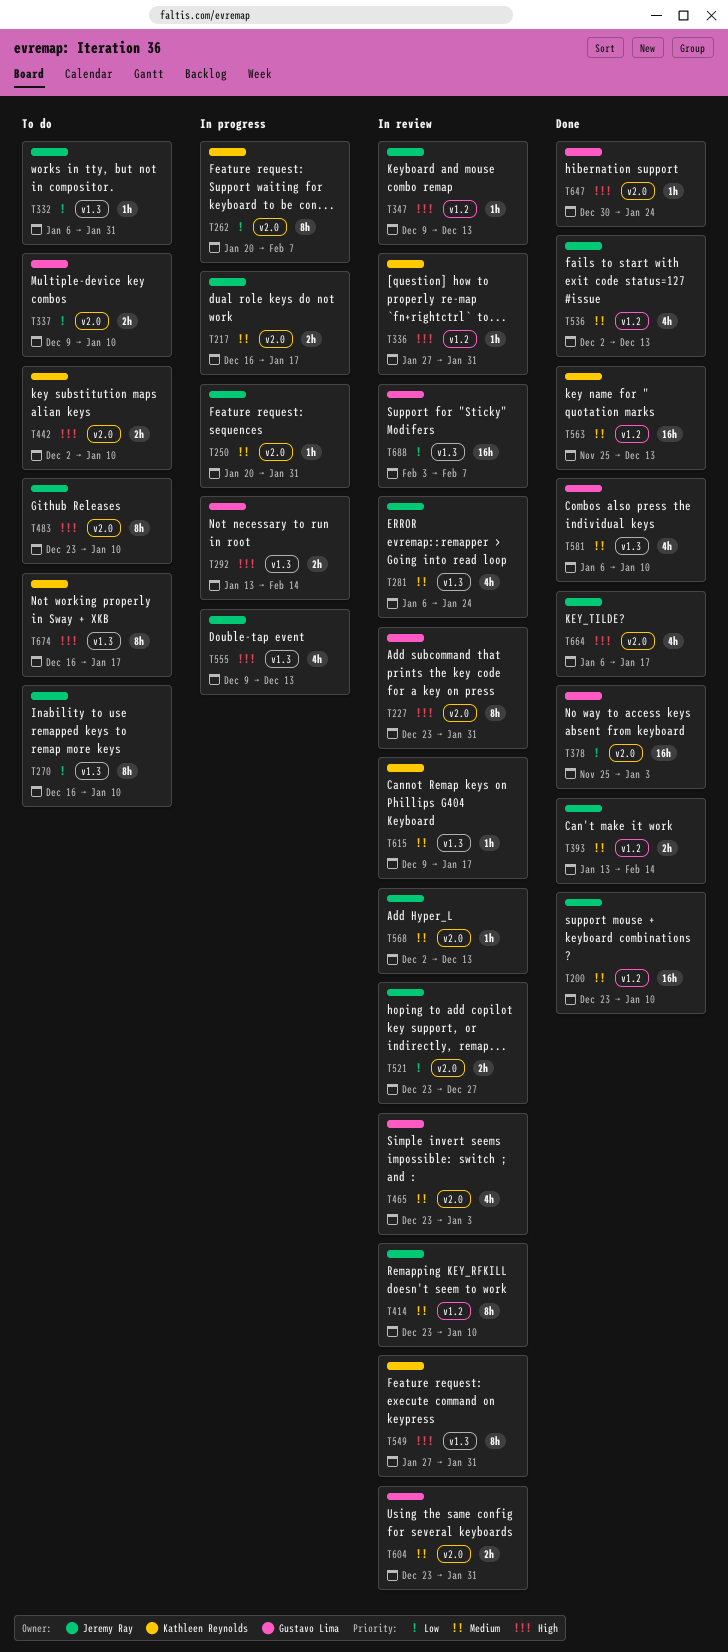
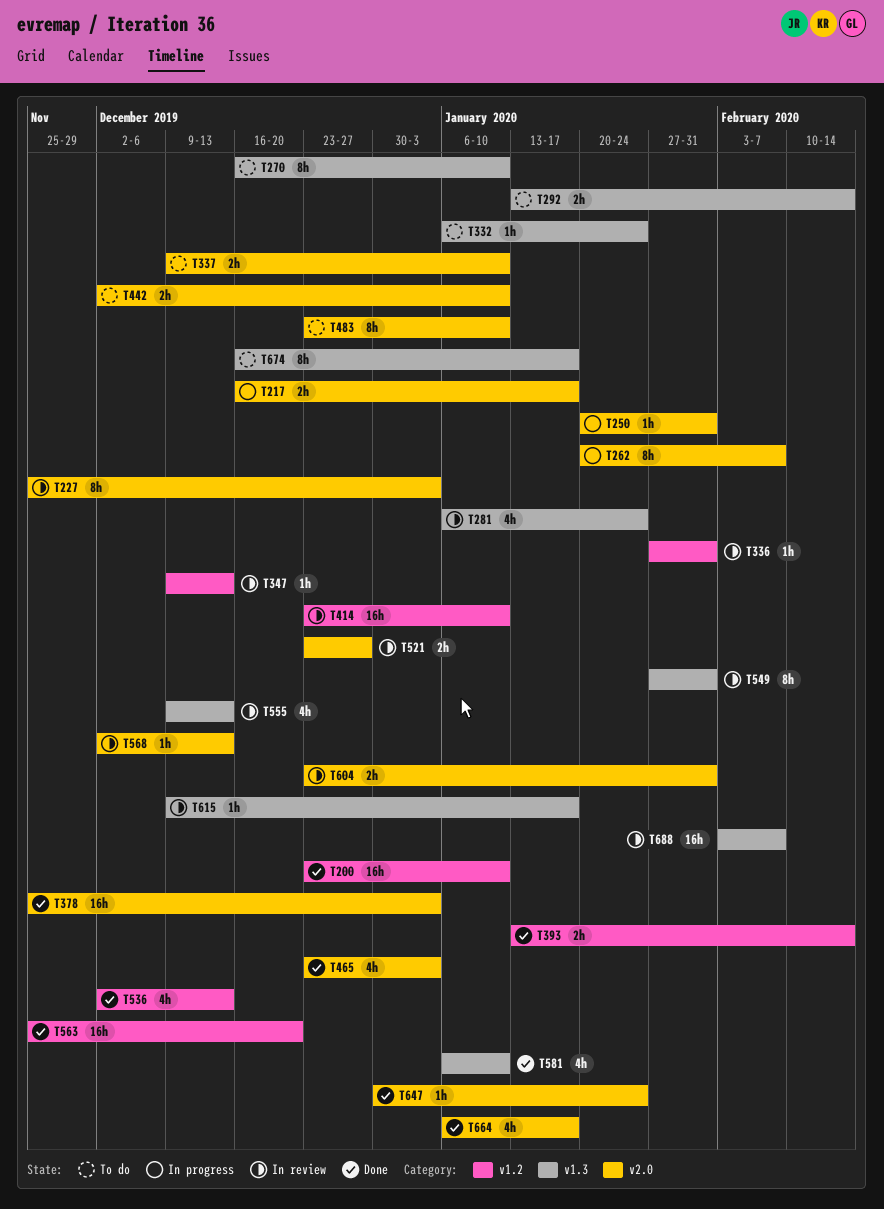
T227, start: Dec 23 -> Nov 25
T227, due: Jan 31 -> Jan 3
T292, status: In progress -> To do
T332, due: Jan 31 -> Jan 24
T414, estimate: 8h -> 16h
T465, status: In review -> Done
T555, status: In progress -> In review
T563, due: Dec 13 -> Dec 20

